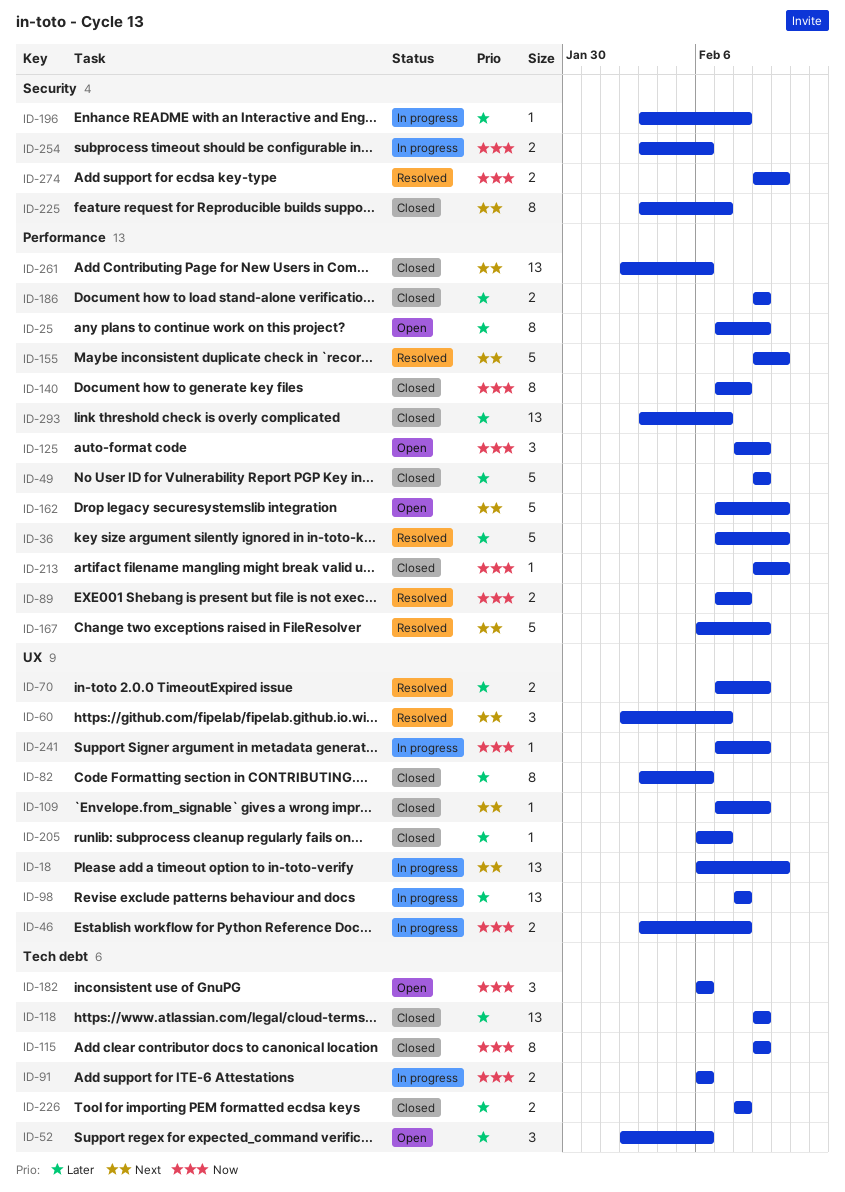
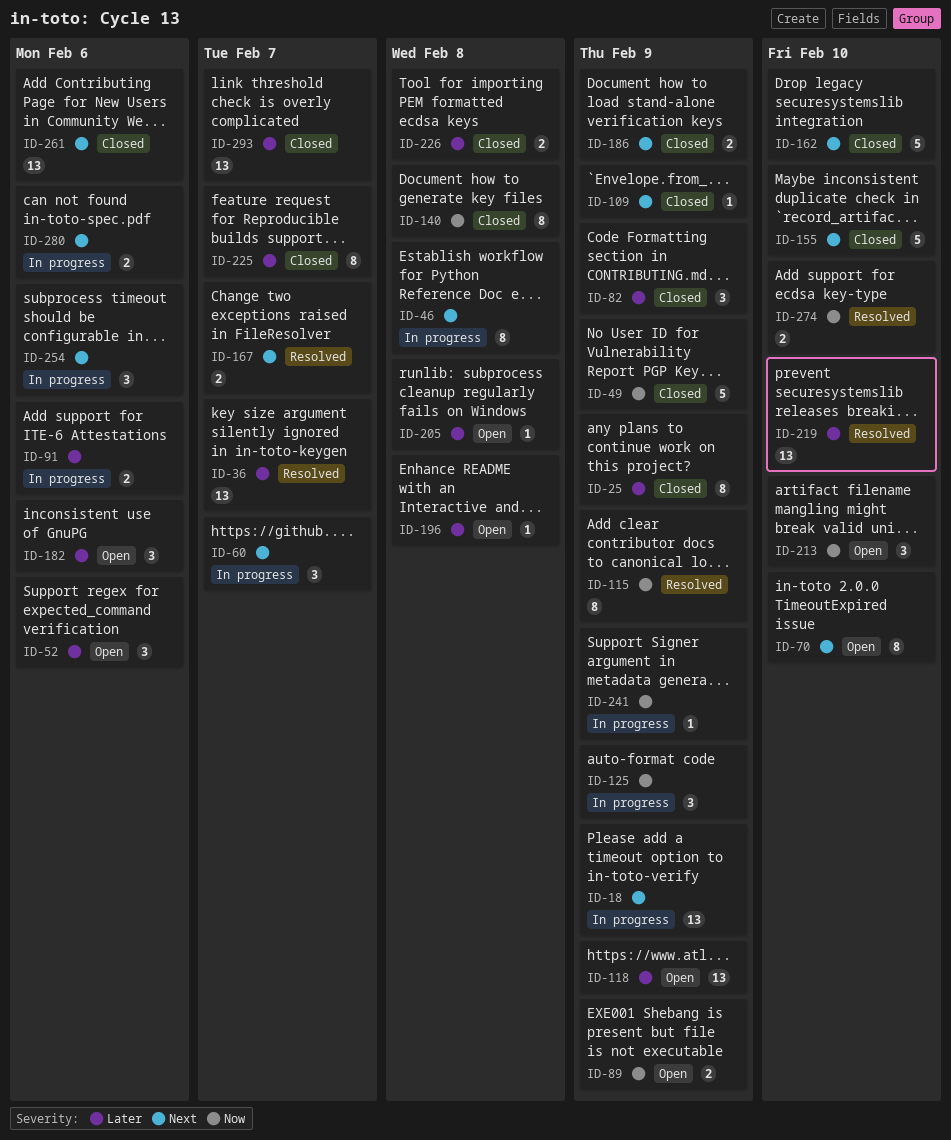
ID-18, due: Feb 10 -> Feb 9
ID-25, status: Open -> Closed
ID-36, estimate: 5 -> 13
ID-36, due: Feb 10 -> Feb 7
ID-46, priority: Now -> Next
ID-46, estimate: 2 -> 8
ID-49, priority: Later -> Now
ID-60, status: Resolved -> In progress
ID-70, status: Resolved -> Open
ID-70, priority: Later -> Next
ID-70, estimate: 2 -> 8
ID-70, due: Feb 9 -> Feb 10
ID-82, estimate: 8 -> 3
ID-82, due: Feb 6 -> Feb 9
ID-89, status: Resolved -> Open
ID-89, due: Feb 8 -> Feb 9
ID-91, priority: Now -> Later
ID-98: present -> none
ID-115, status: Closed -> Resolved
ID-118, status: Closed -> Open
ID-125, status: Open -> In progress
ID-155, status: Resolved -> Closed
ID-162, status: Open -> Closed
ID-167, estimate: 5 -> 2
ID-167, due: Feb 9 -> Feb 7
ID-182, priority: Now -> Later
ID-186, priority: Later -> Next
ID-196, status: In progress -> Open
ID-205, status: Closed -> Open
ID-205, due: Feb 7 -> Feb 8
ID-213, status: Closed -> Open
ID-213, estimate: 1 -> 3
ID-219: none -> present
ID-225, priority: Next -> Later
ID-254, priority: Now -> Next
ID-254, estimate: 2 -> 3
ID-280: none -> present

